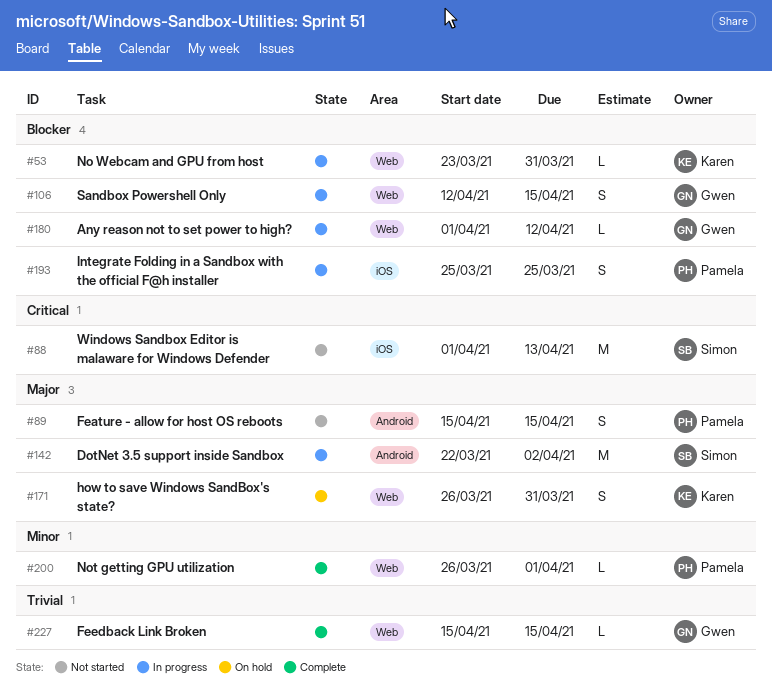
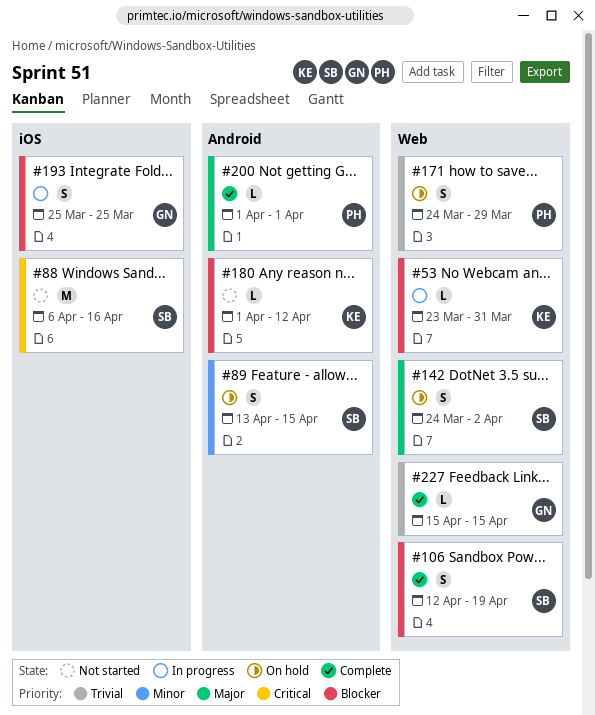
#88, start: Apr 1 -> Apr 6
#88, due: Apr 13 -> Apr 16
#89, status: Not started -> On hold
#89, owner: Pamela -> Simon
#89, priority: Major -> Minor
#89, start: Apr 15 -> Apr 13
#106, status: In progress -> Complete
#106, owner: Gwen -> Simon
#106, due: Apr 15 -> Apr 19
#142, status: In progress -> On hold
#142, label: Android -> Web
#142, estimate: M -> S
#142, start: Mar 22 -> Mar 24
#171, owner: Karen -> Pamela
#171, priority: Major -> Trivial
#171, start: Mar 26 -> Mar 24
#171, due: Mar 31 -> Mar 29
#180, status: In progress -> Not started
#180, owner: Gwen -> Karen
#180, label: Web -> Android
#193, owner: Pamela -> Gwen
#200, priority: Minor -> Major
#200, label: Web -> Android
#200, start: Mar 26 -> Apr 1

